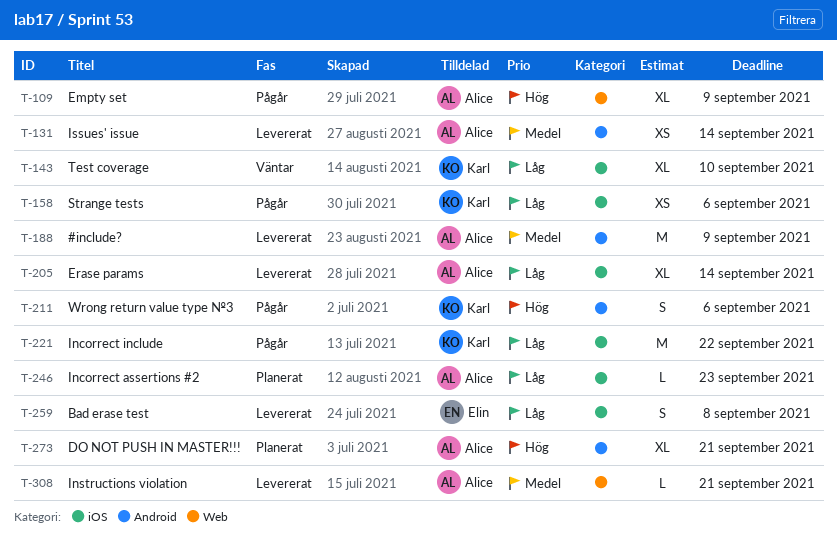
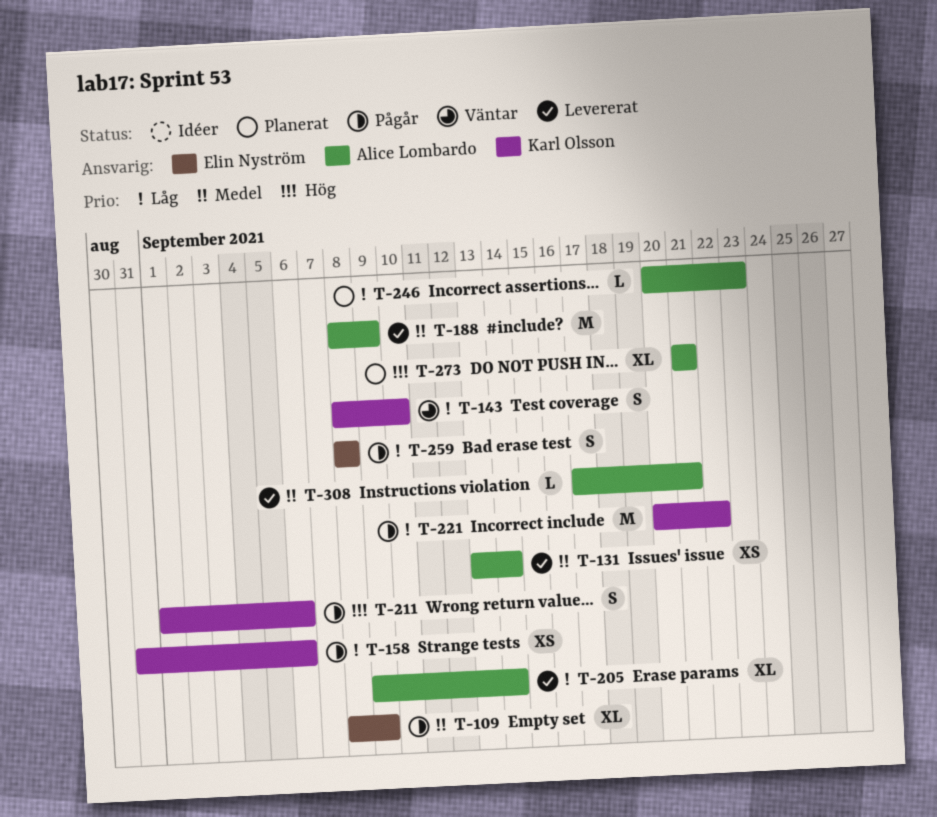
T-109, owner: Alice Lombardo -> Elin Nyström
T-109, priority: Hög -> Medel
T-143, estimate: XL -> S
T-259, status: Levererat -> Pågår

